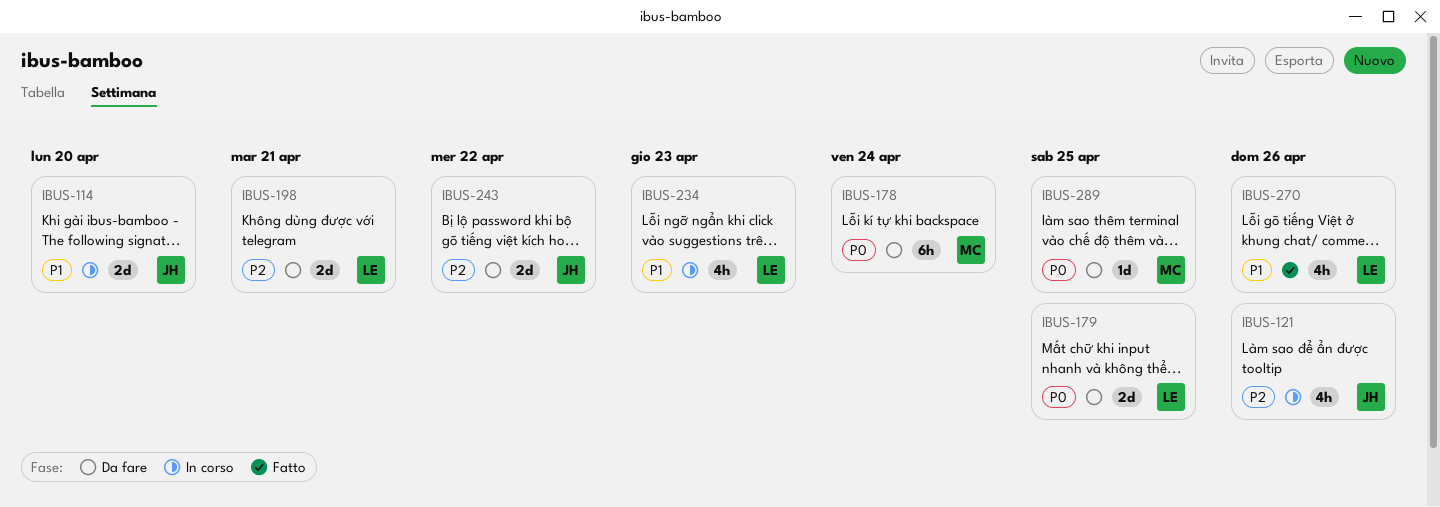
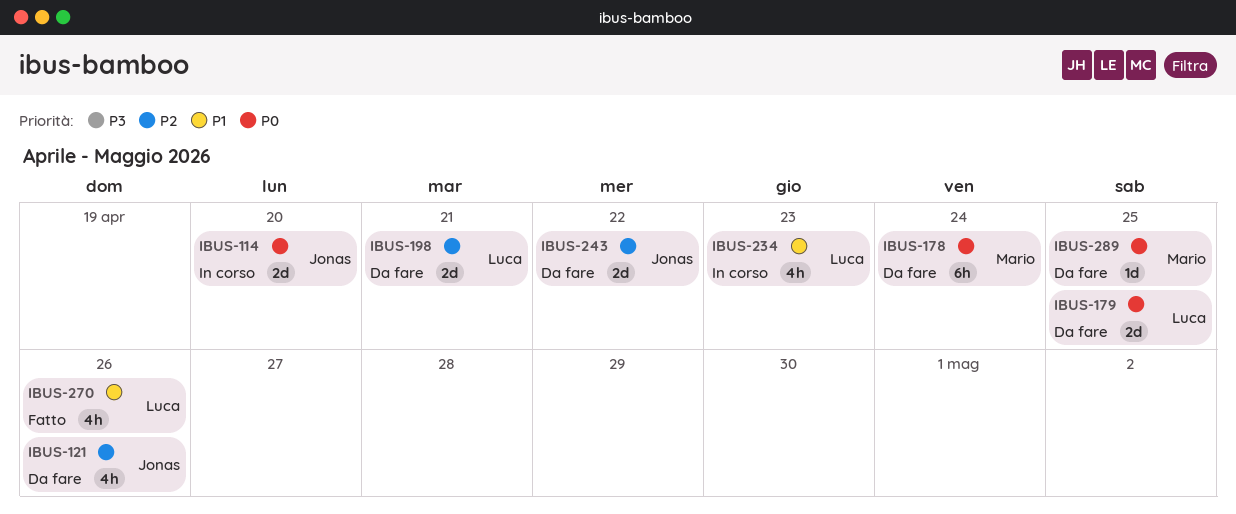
IBUS-114, priority: P1 -> P0
IBUS-121, status: In corso -> Da fare

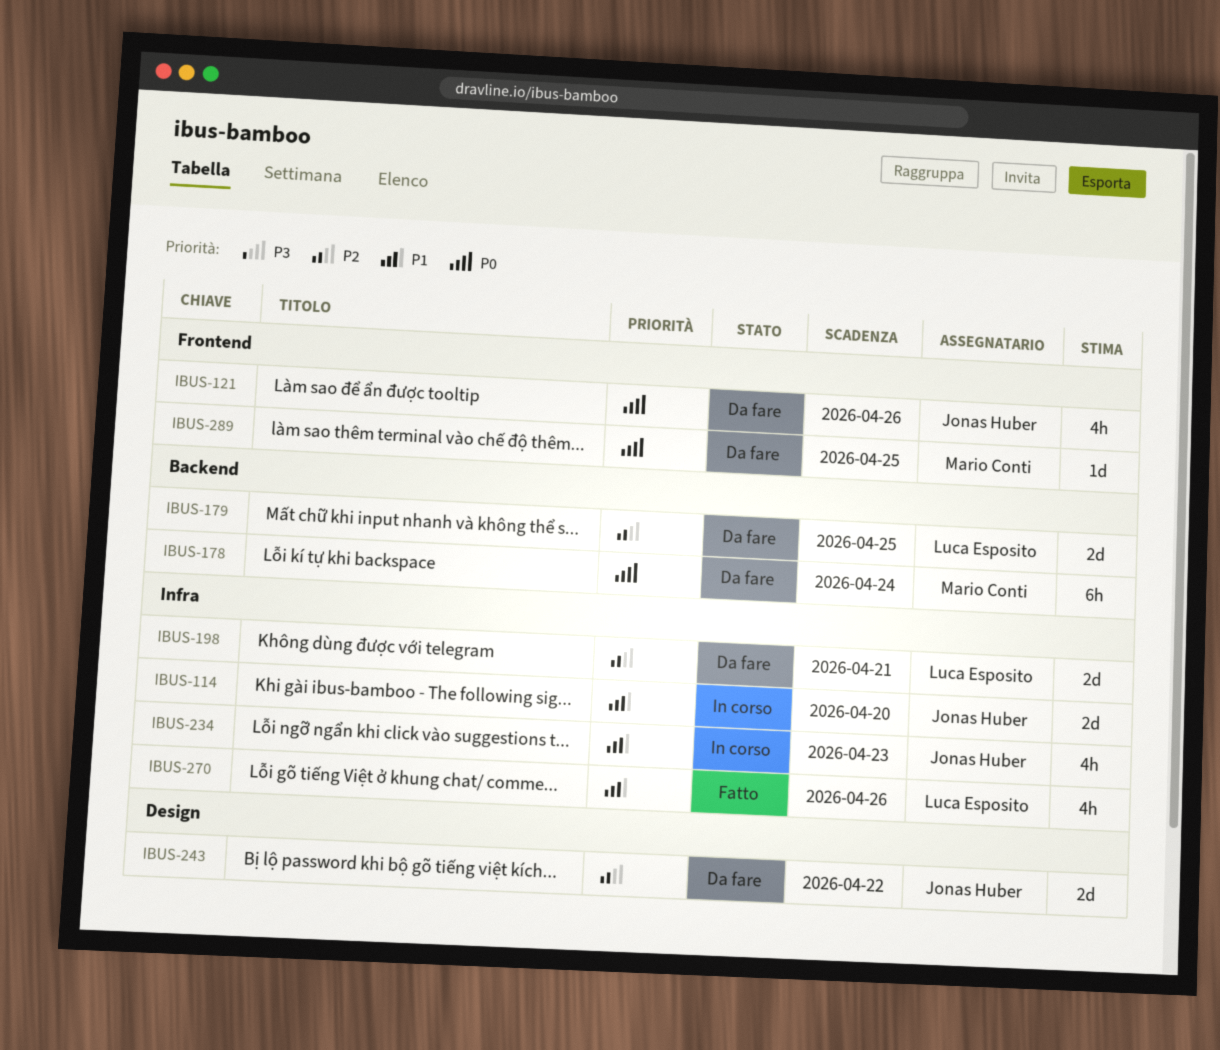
IBUS-114, priority: P0 -> P1
IBUS-121, priority: P2 -> P0
IBUS-179, priority: P0 -> P2
IBUS-234, owner: Luca Esposito -> Jonas Huber

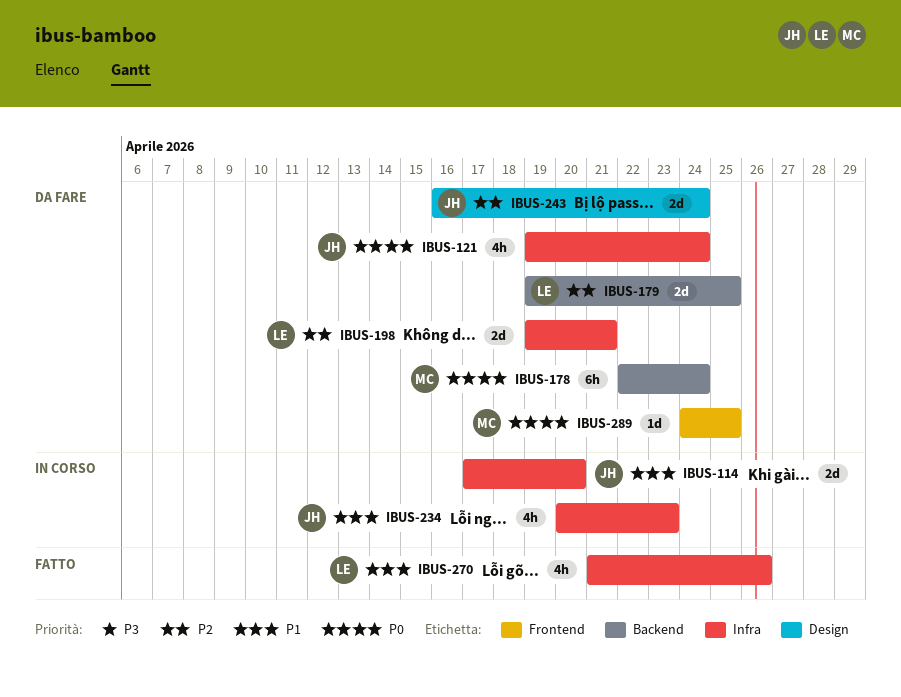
IBUS-121, label: Frontend -> Infra
IBUS-121, due: Apr 26 -> Apr 24
IBUS-243, due: Apr 22 -> Apr 24

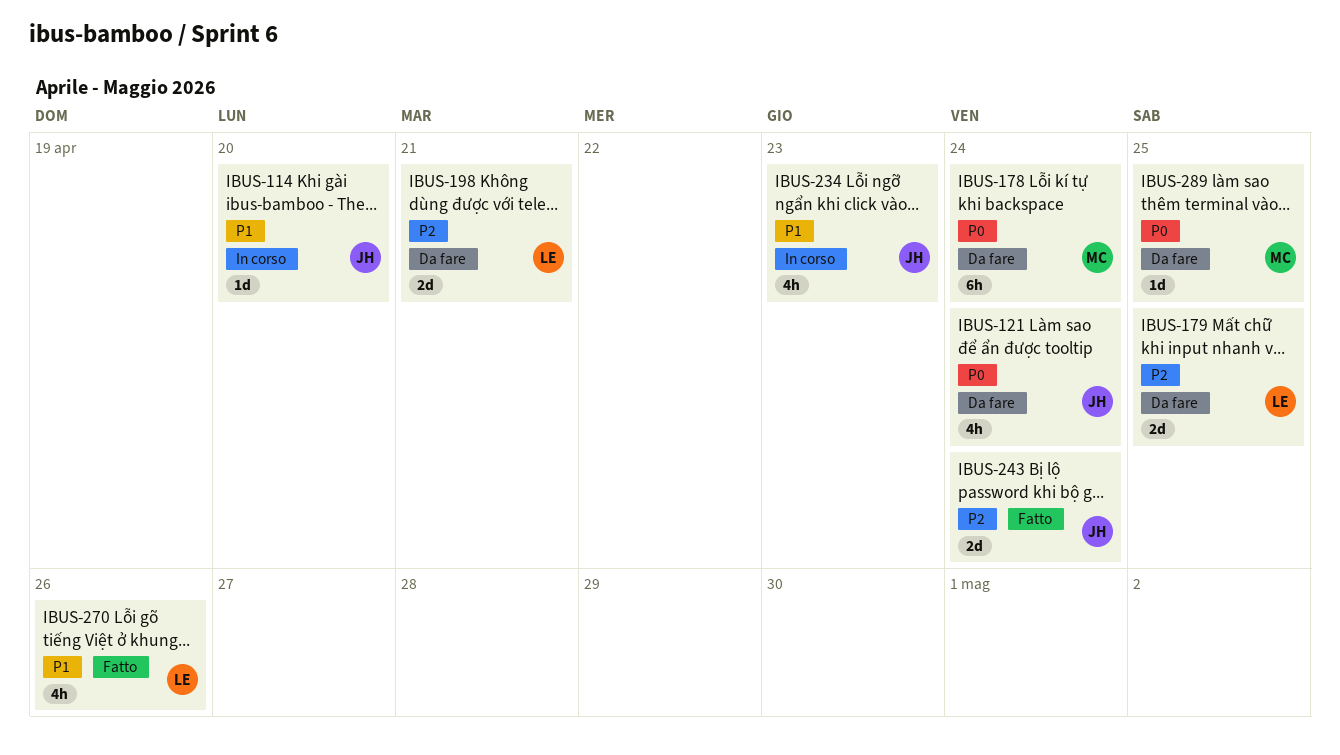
IBUS-114, estimate: 2d -> 1d
IBUS-243, status: Da fare -> Fatto

